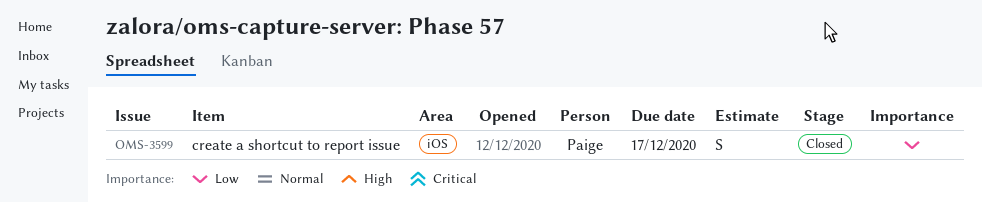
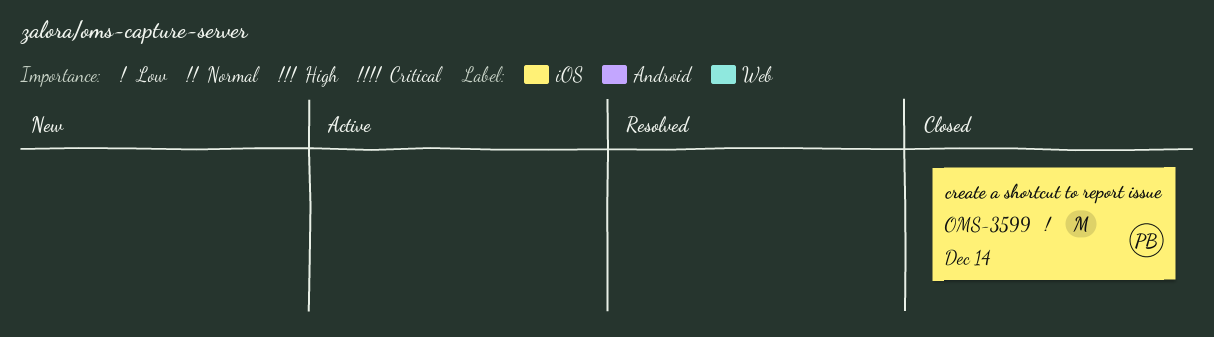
OMS-3599, estimate: S -> M
OMS-3599, due: Dec 17 -> Dec 14

